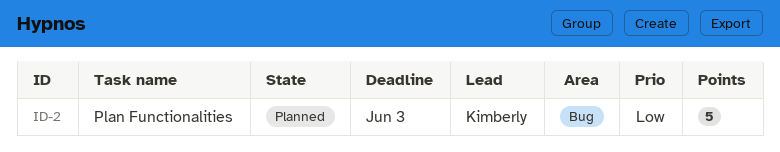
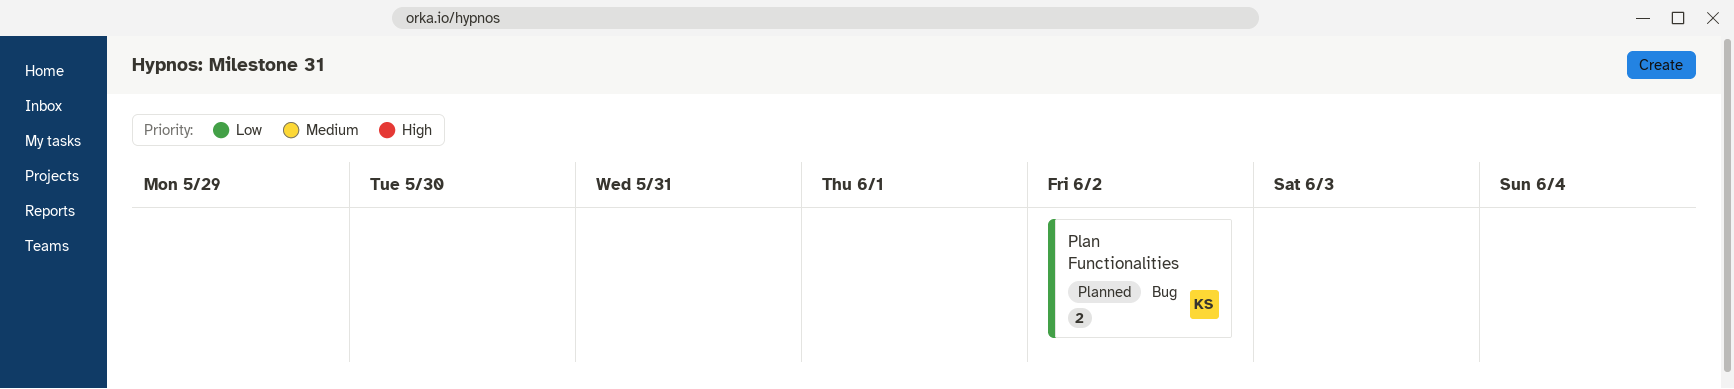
Plan Functionalities, estimate: 5 -> 2
Plan Functionalities, due: Jun 3 -> Jun 2

